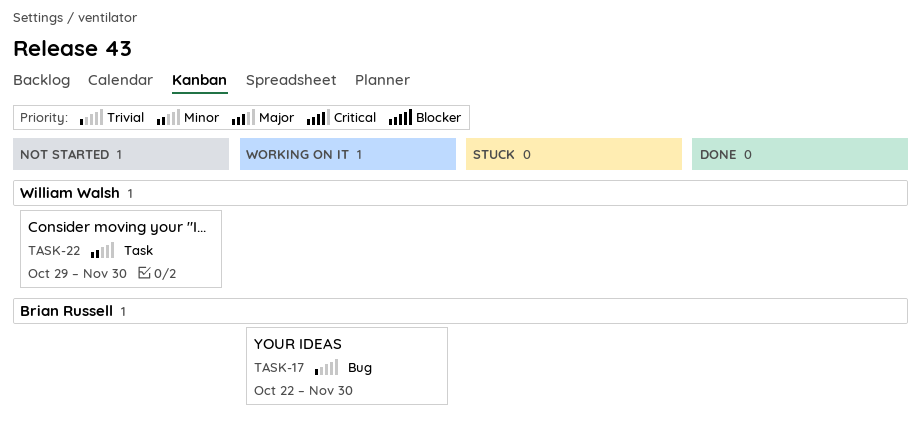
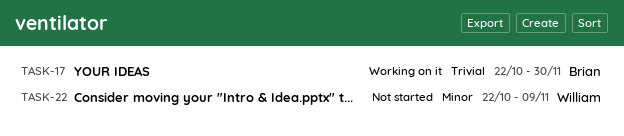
TASK-22, start: Oct 29 -> Oct 22
TASK-22, due: Nov 30 -> Nov 9

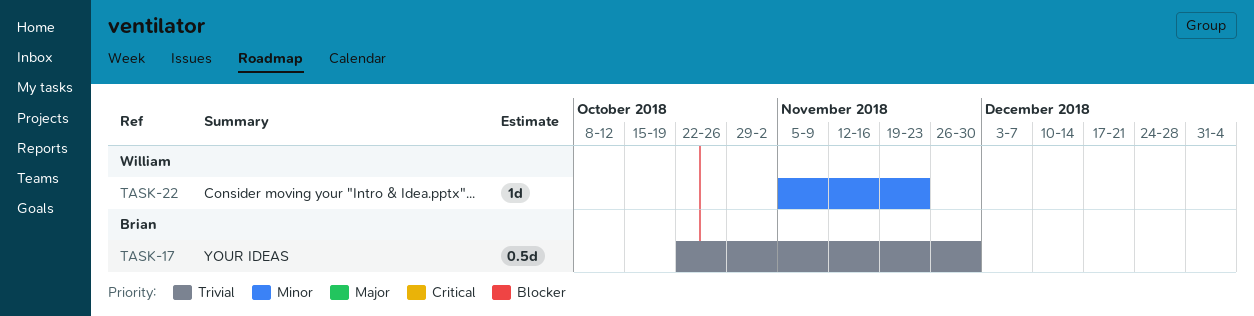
TASK-22, start: Oct 22 -> Nov 5
TASK-22, due: Nov 9 -> Nov 23

